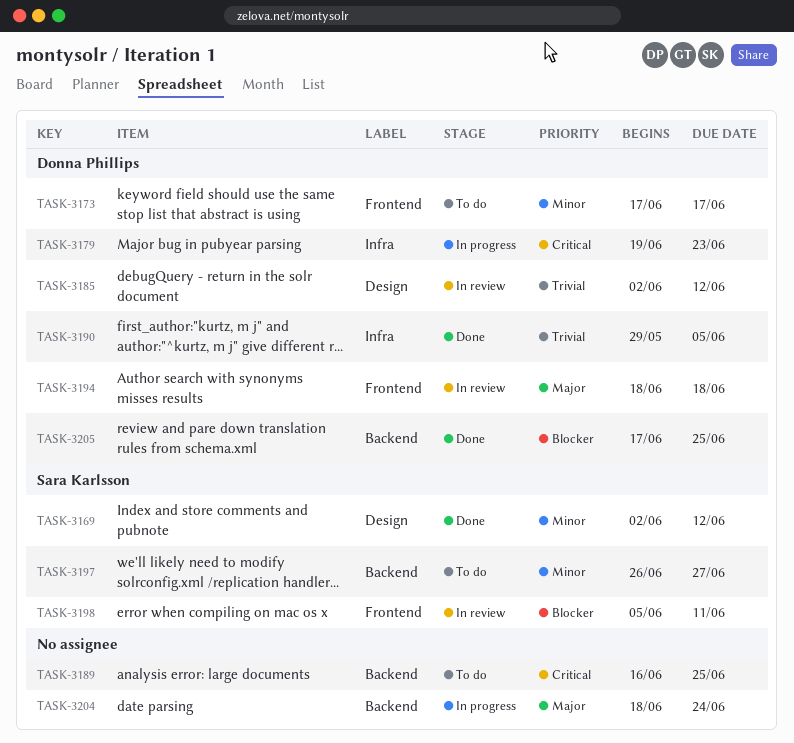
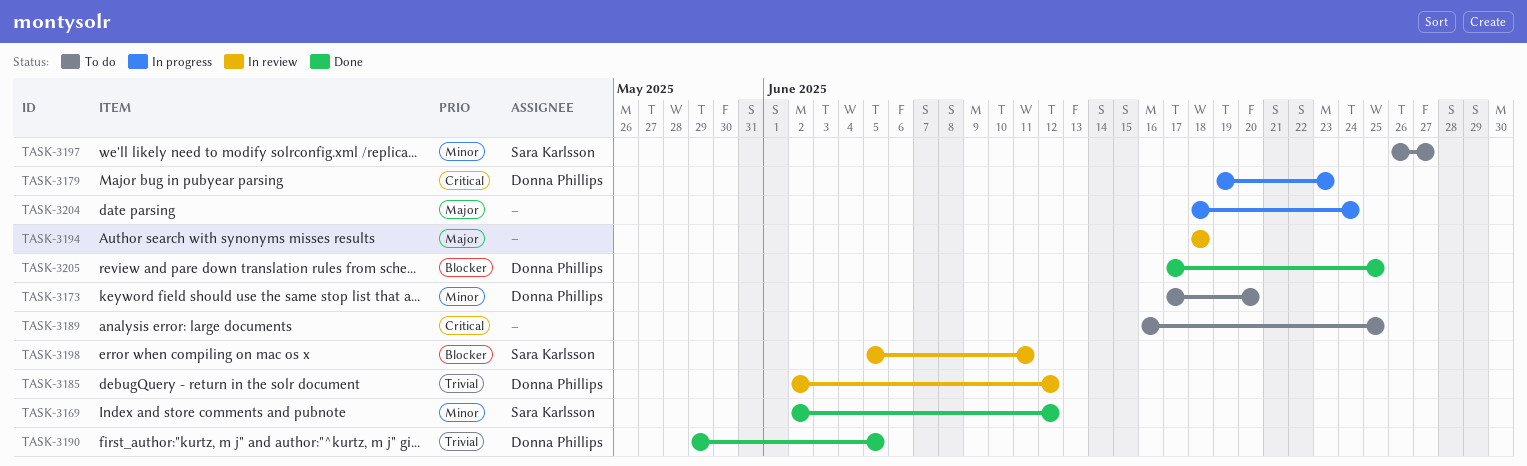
TASK-3173, due: Jun 17 -> Jun 20
TASK-3194, owner: Donna Phillips -> none

